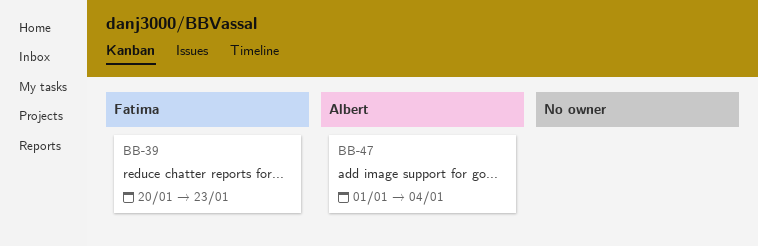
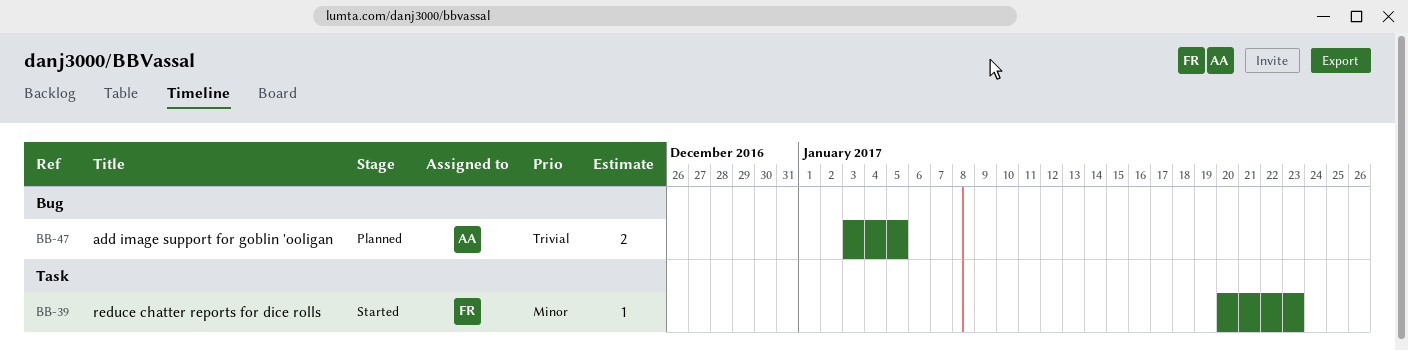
BB-47, start: Jan 1 -> Jan 3
BB-47, due: Jan 4 -> Jan 5

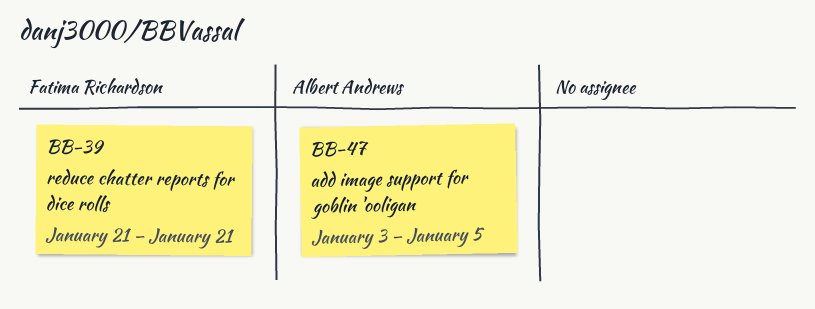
BB-39, start: Jan 20 -> Jan 21
BB-39, due: Jan 23 -> Jan 21

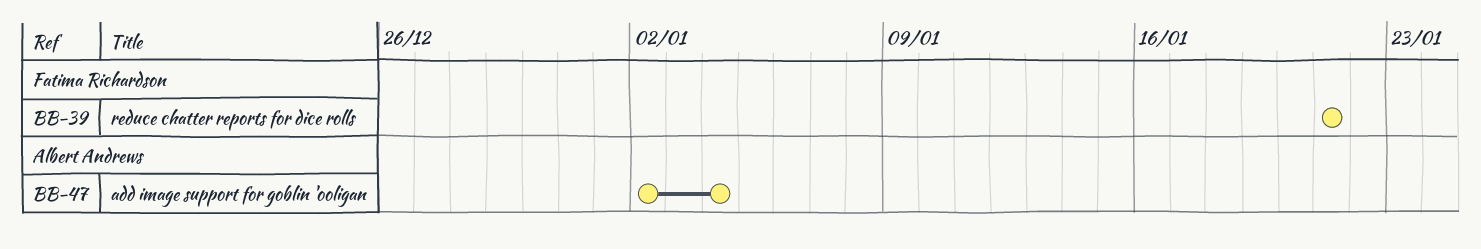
BB-47, start: Jan 3 -> Jan 2
BB-47, due: Jan 5 -> Jan 4

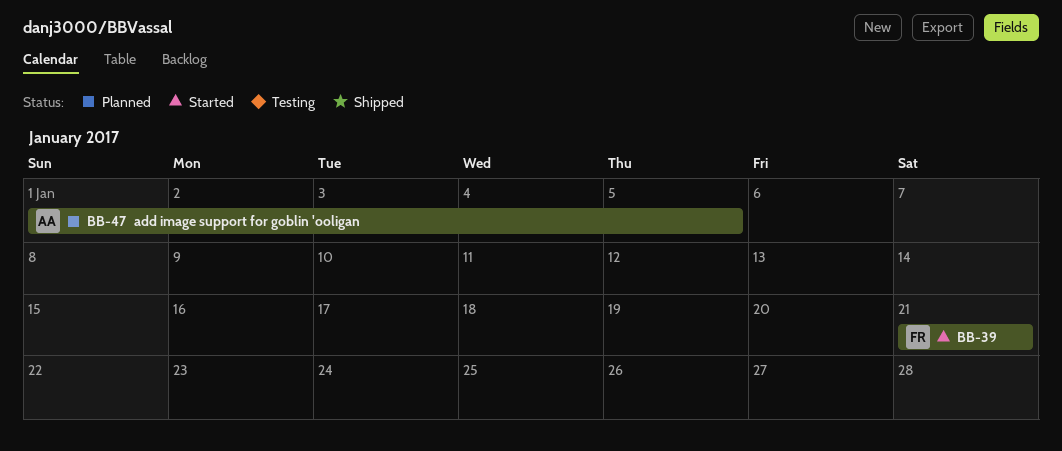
BB-47, start: Jan 2 -> Jan 1
BB-47, due: Jan 4 -> Jan 5

